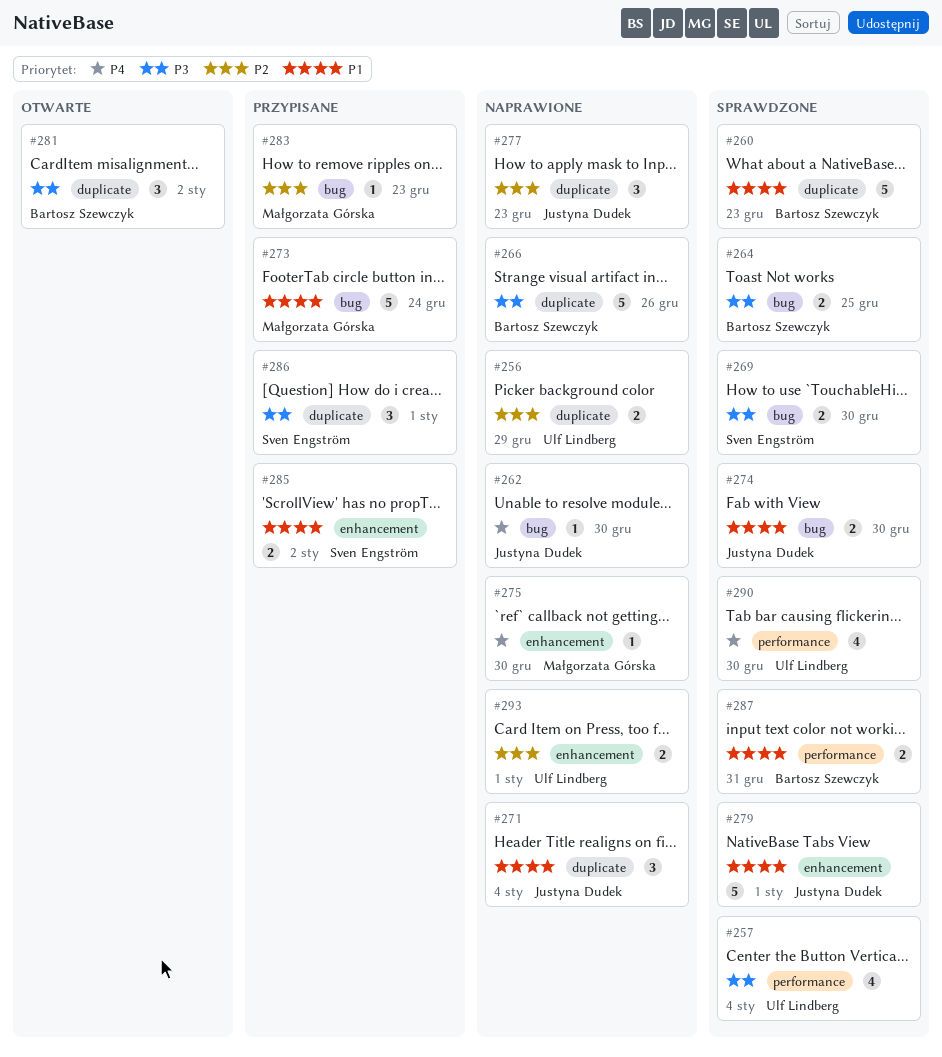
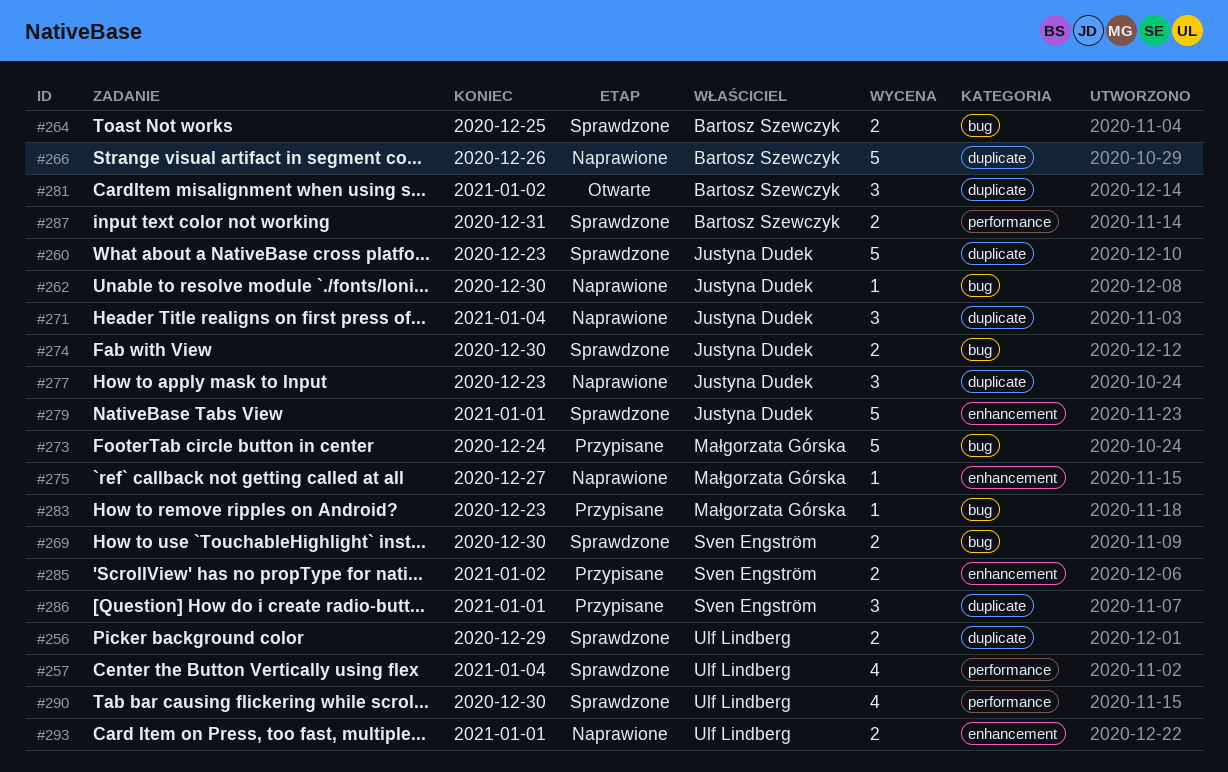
#256, status: Naprawione -> Sprawdzone
#260, owner: Bartosz Szewczyk -> Justyna Dudek
#275, due: Dec 30 -> Dec 27

